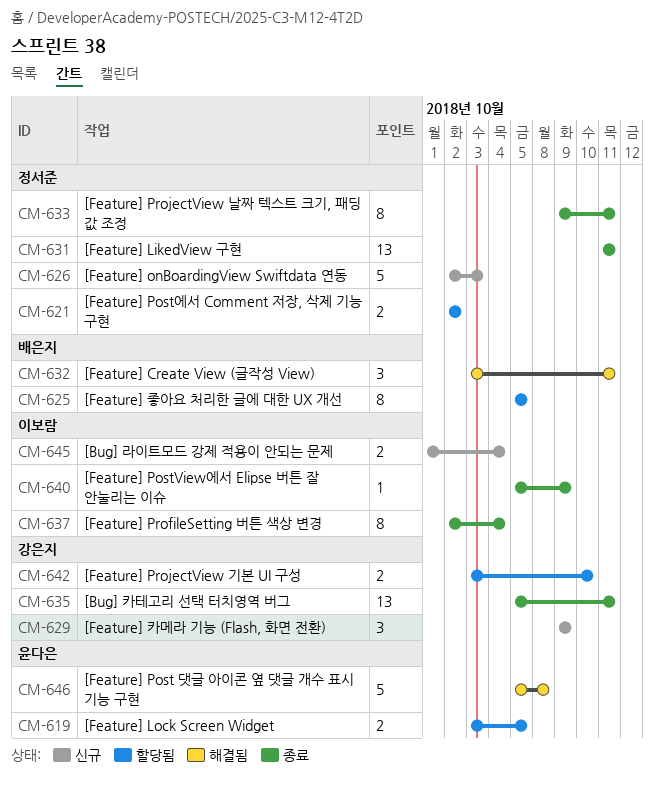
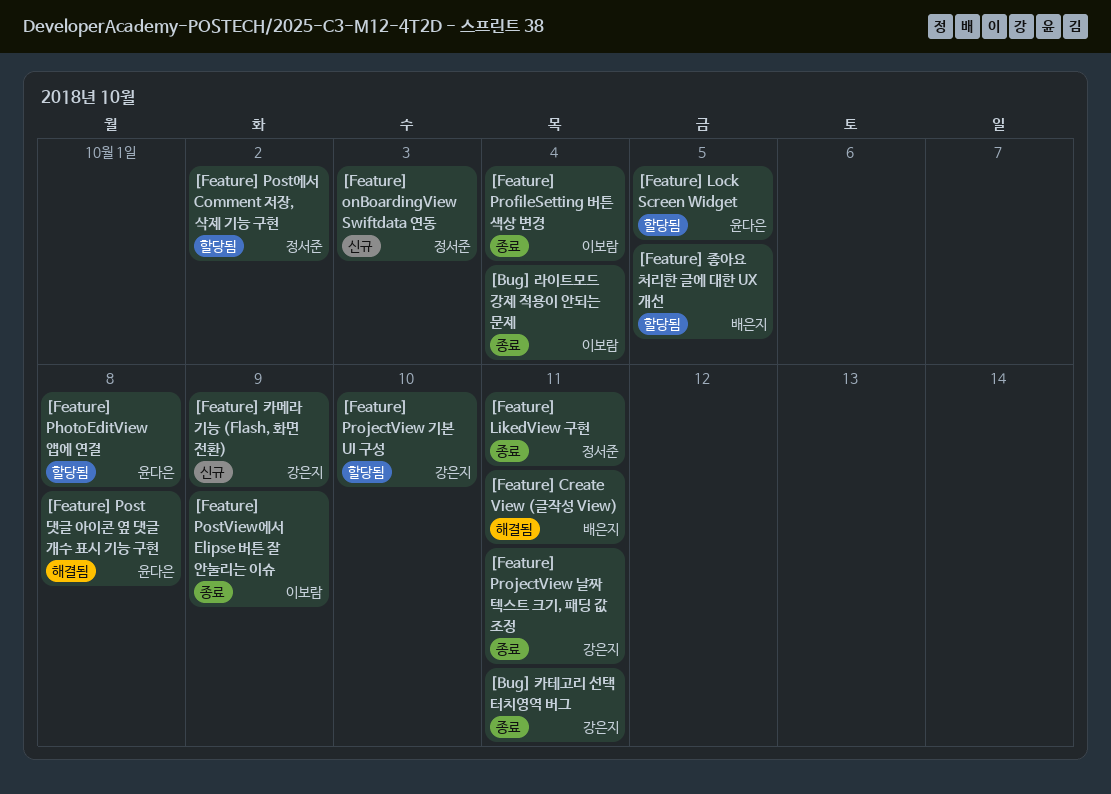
[Bug] 라이트모드 강제 적용이 안되는 문제, status: 신규 -> 종료
[Feature] PhotoEditView 앱에 연결: none -> present
[Feature] ProjectView 날짜 텍스트 크기, 패딩 값 조정, owner: 정서준 -> 강은지

